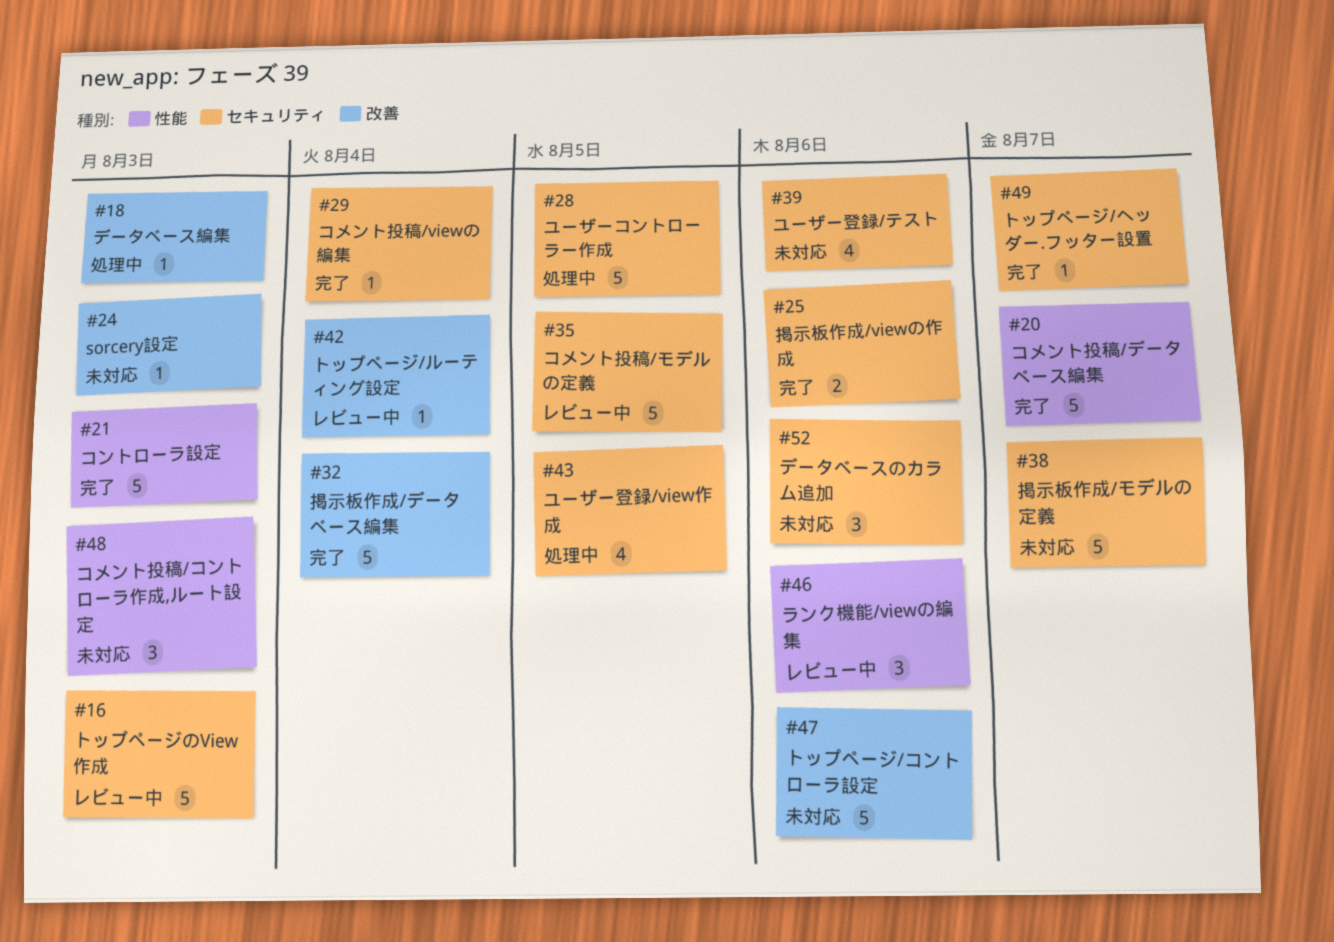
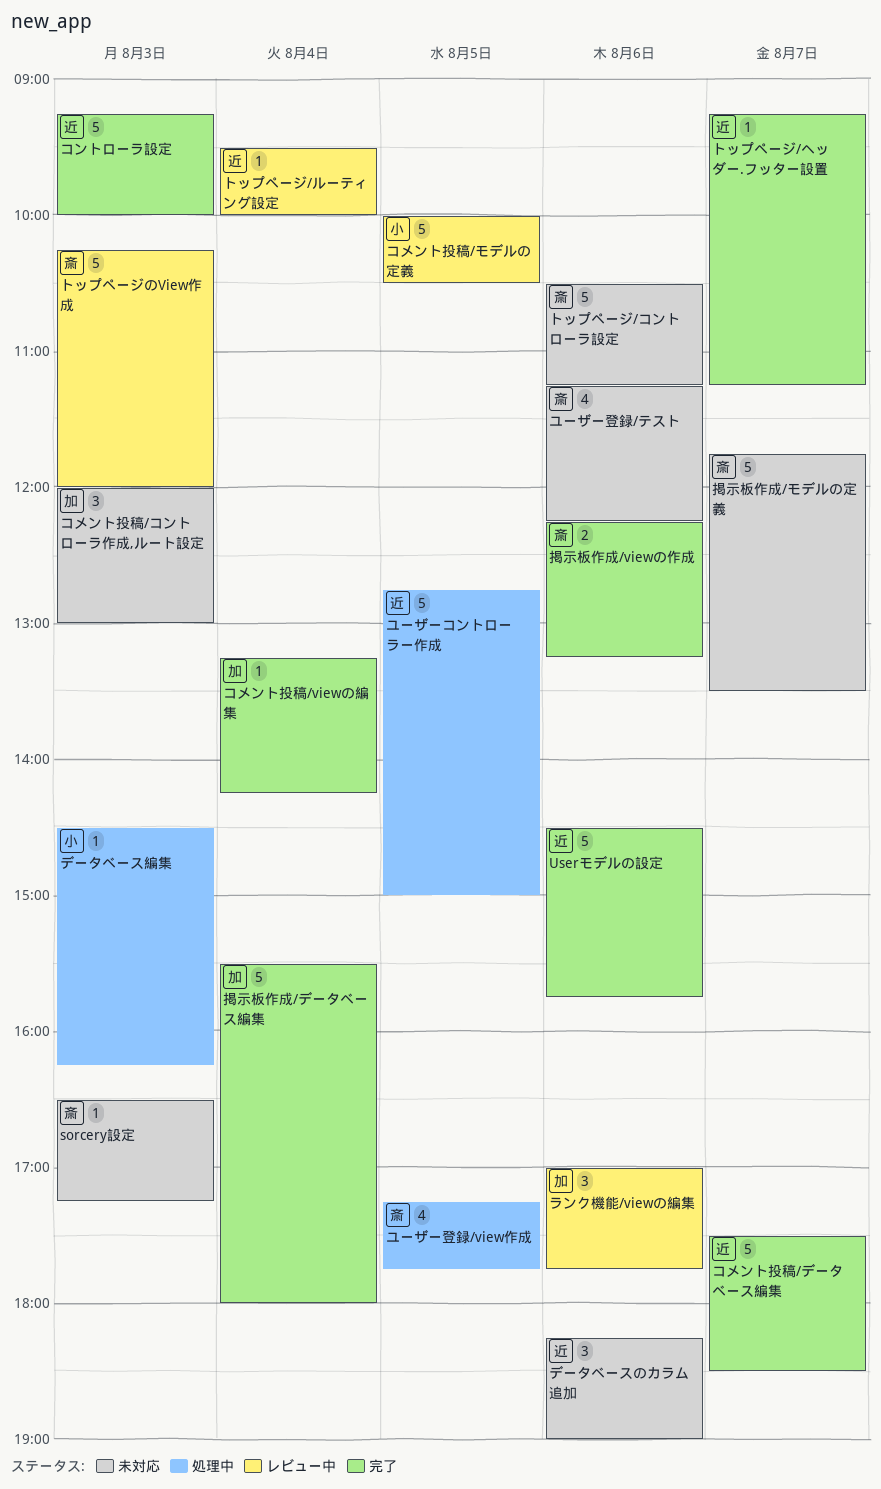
Userモデルの設定: none -> present

